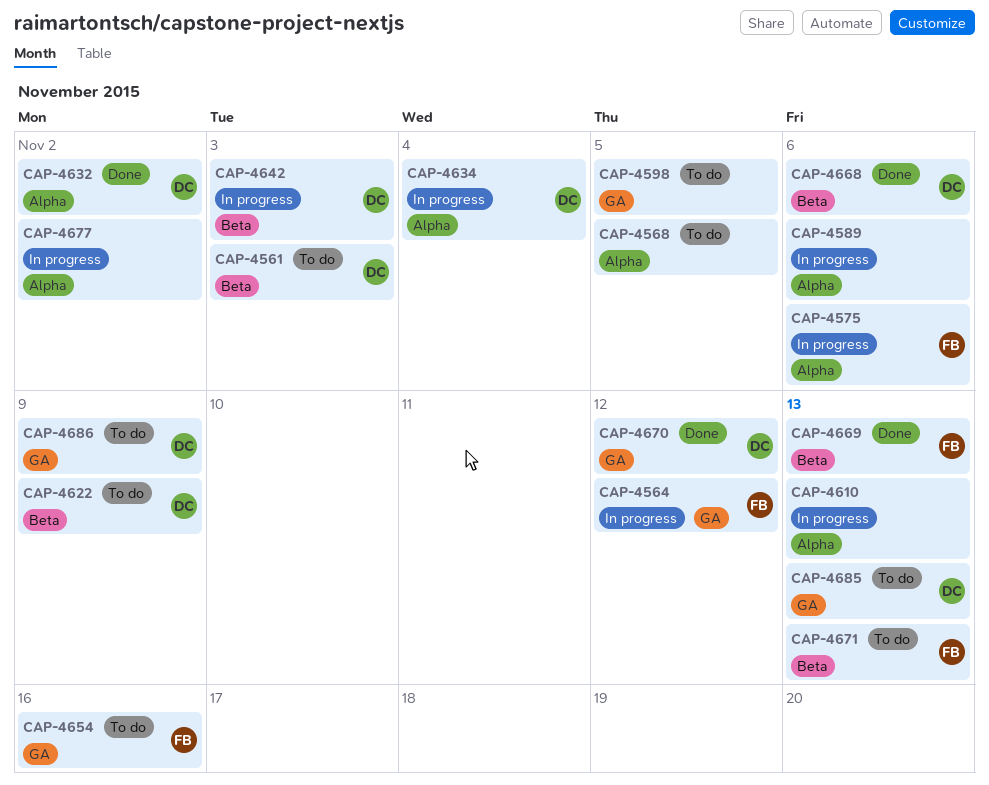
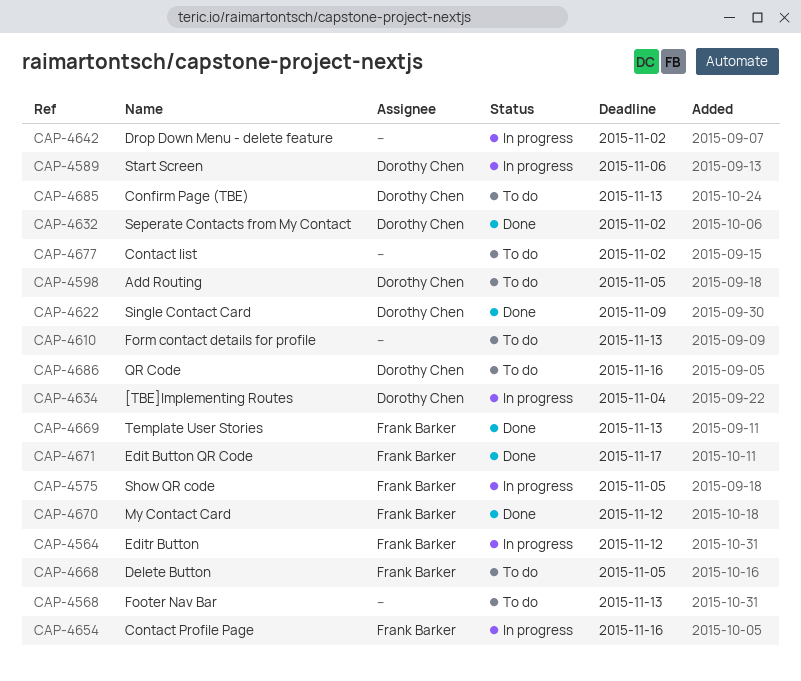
CAP-4561: present -> none
CAP-4568, due: Nov 5 -> Nov 13
CAP-4575, due: Nov 6 -> Nov 5
CAP-4589, owner: none -> Dorothy Chen
CAP-4598, owner: none -> Dorothy Chen
CAP-4610, status: In progress -> To do
CAP-4622, status: To do -> Done
CAP-4642, owner: Dorothy Chen -> none
CAP-4642, due: Nov 3 -> Nov 2
CAP-4654, status: To do -> In progress
CAP-4668, status: Done -> To do
CAP-4668, owner: Dorothy Chen -> Frank Barker
CAP-4668, due: Nov 6 -> Nov 5
CAP-4670, owner: Dorothy Chen -> Frank Barker
CAP-4671, status: To do -> Done
CAP-4671, due: Nov 13 -> Nov 17
CAP-4677, status: In progress -> To do
CAP-4686, due: Nov 9 -> Nov 16

